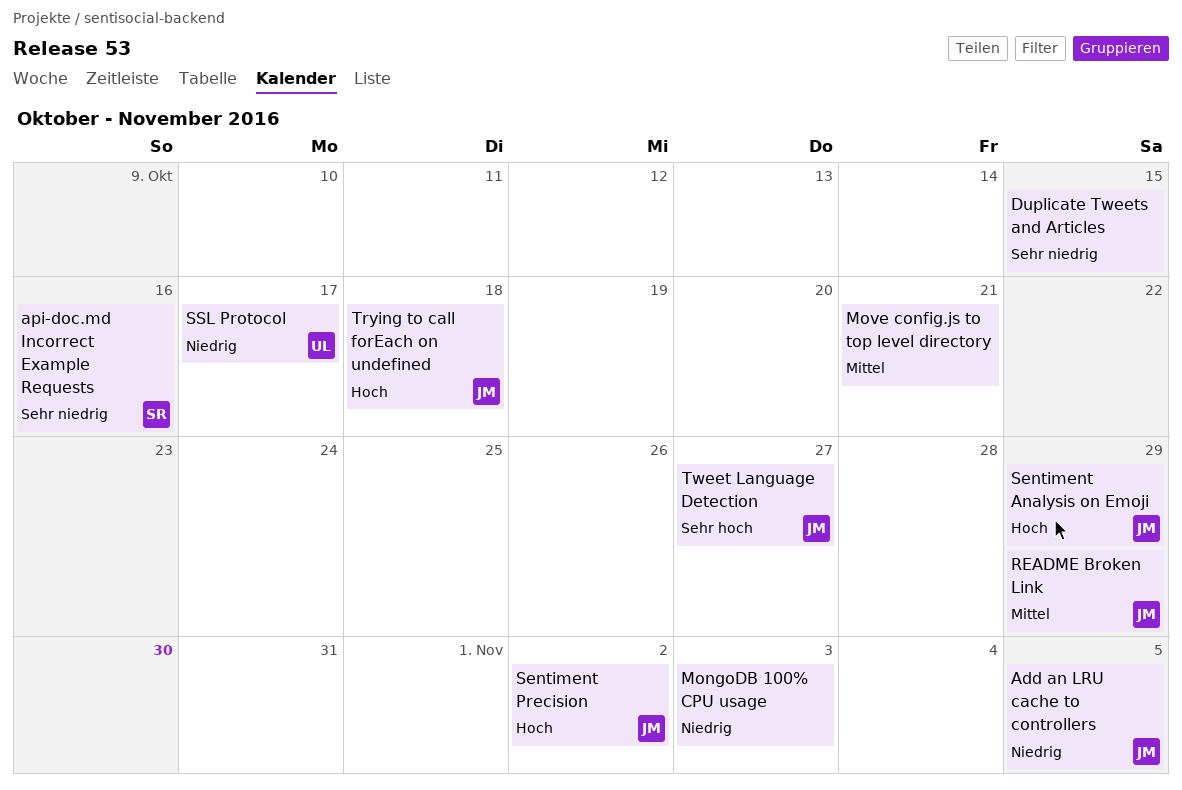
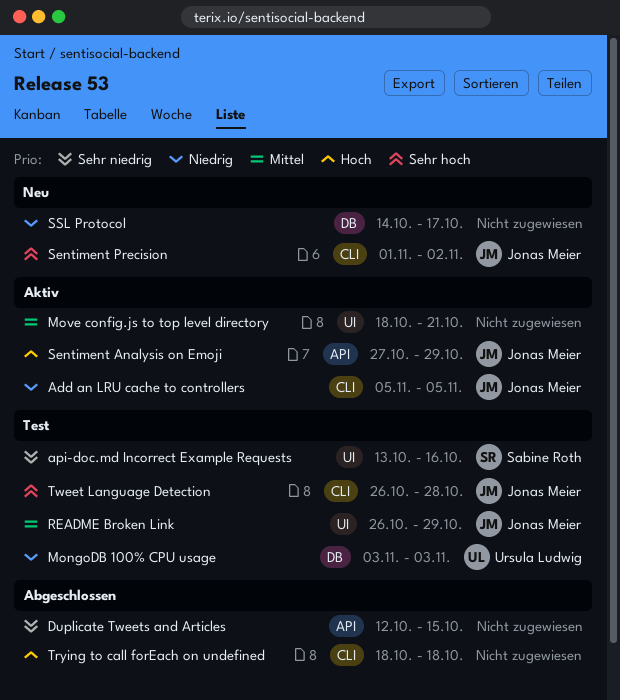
MongoDB 100% CPU usage, owner: none -> Ursula Ludwig
Sentiment Precision, priority: Hoch -> Sehr hoch
SSL Protocol, owner: Ursula Ludwig -> none
Trying to call forEach on undefined, owner: Jonas Meier -> none
Tweet Language Detection, due: Oct 27 -> Oct 28

